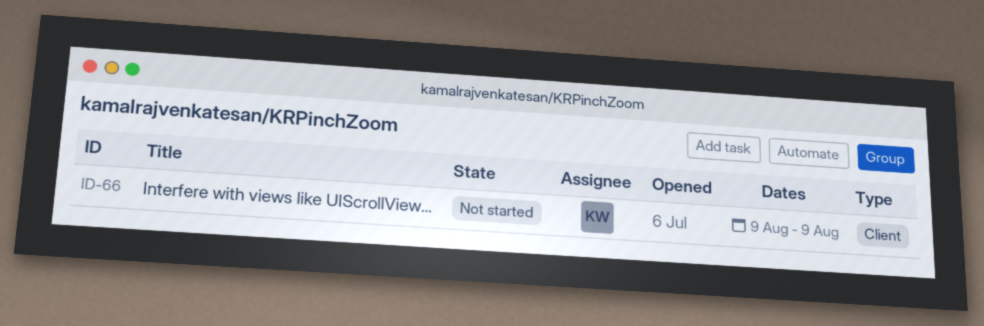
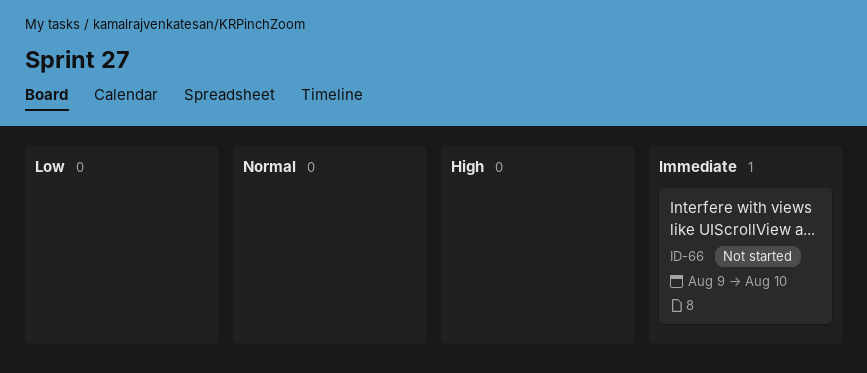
ID-66, due: Aug 9 -> Aug 10

